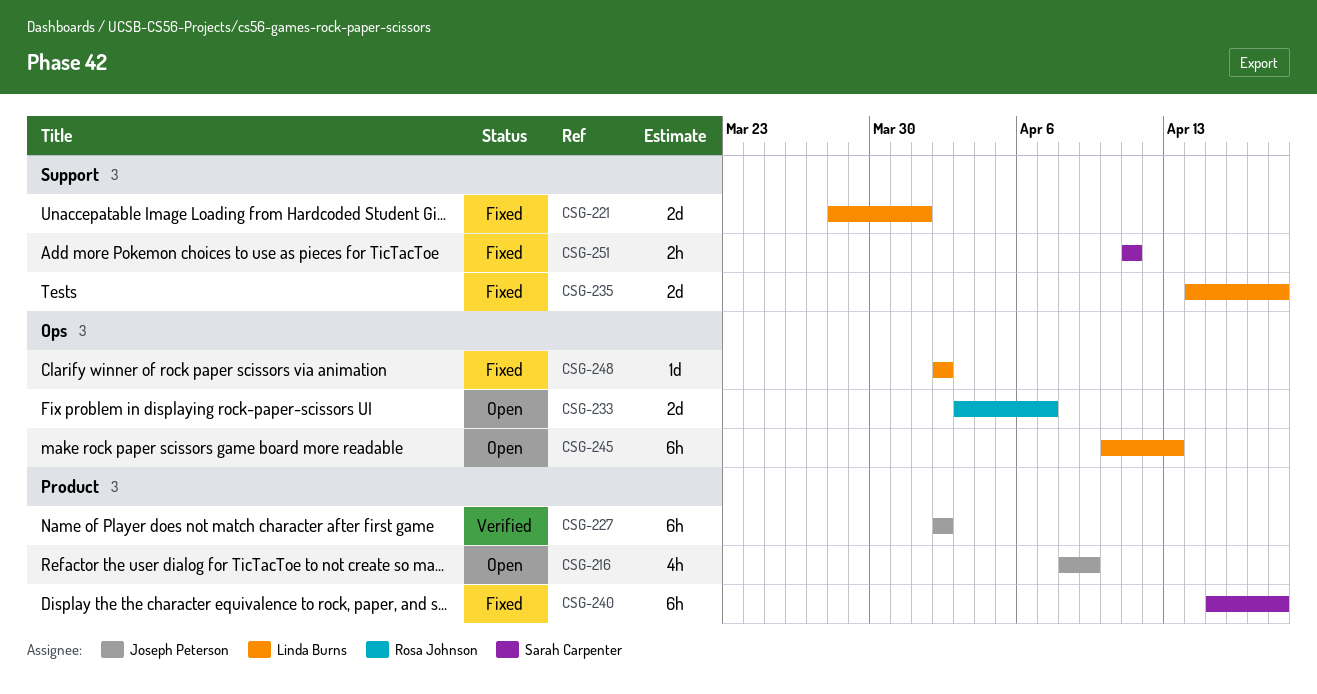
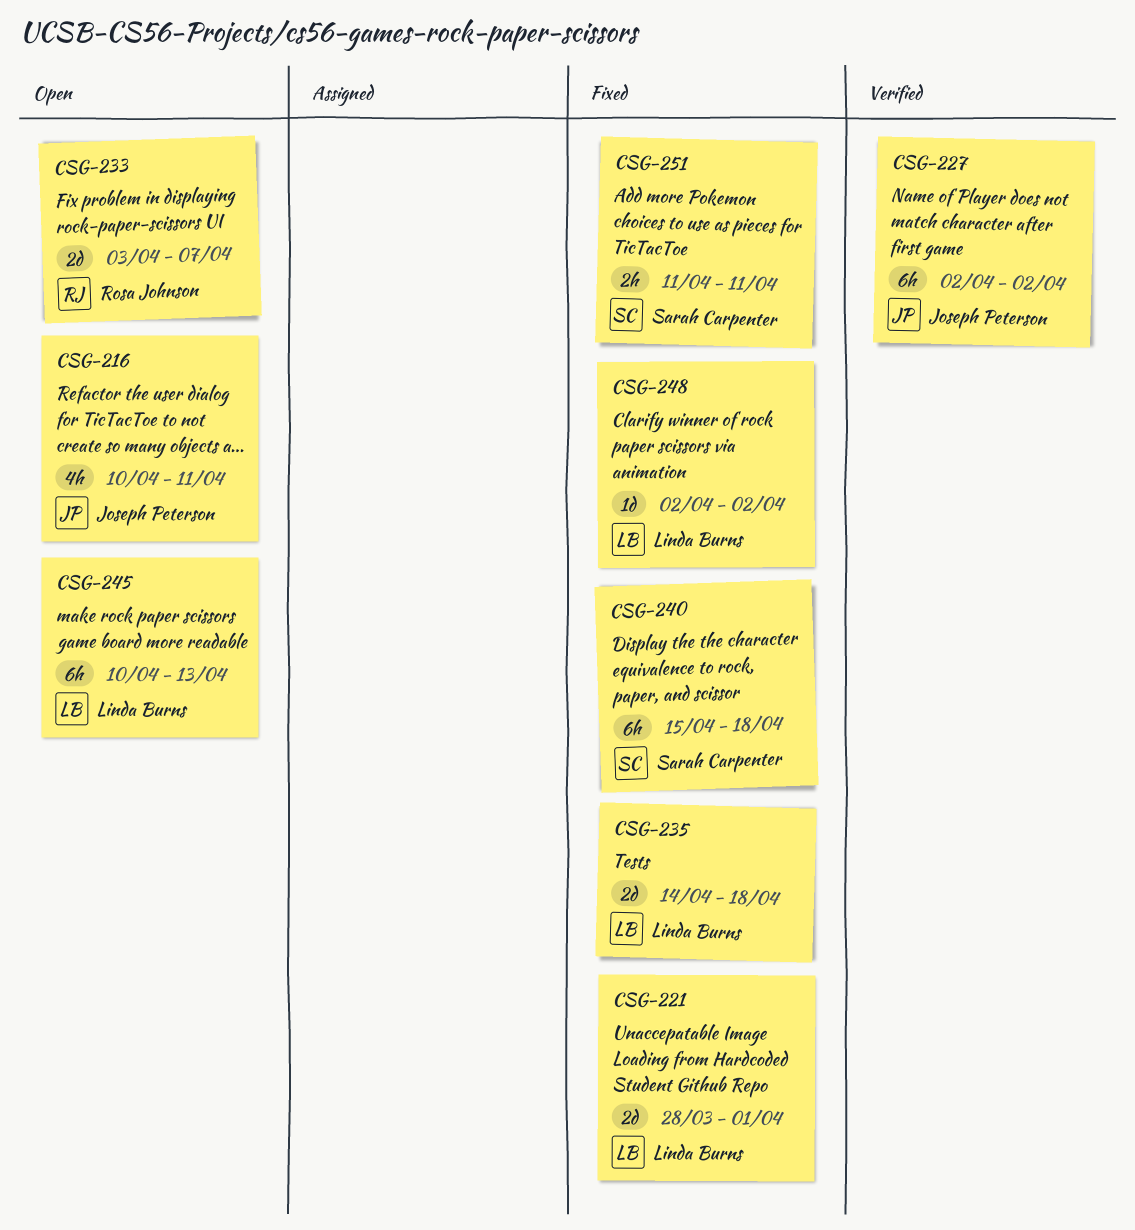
CSG-216, start: Apr 8 -> Apr 10
CSG-216, due: Apr 9 -> Apr 11

